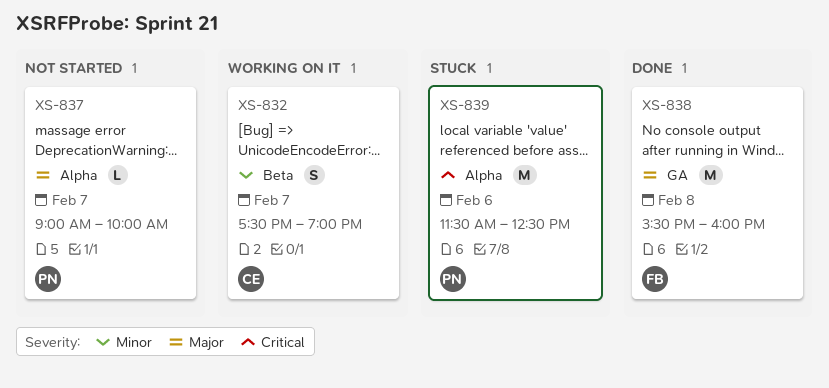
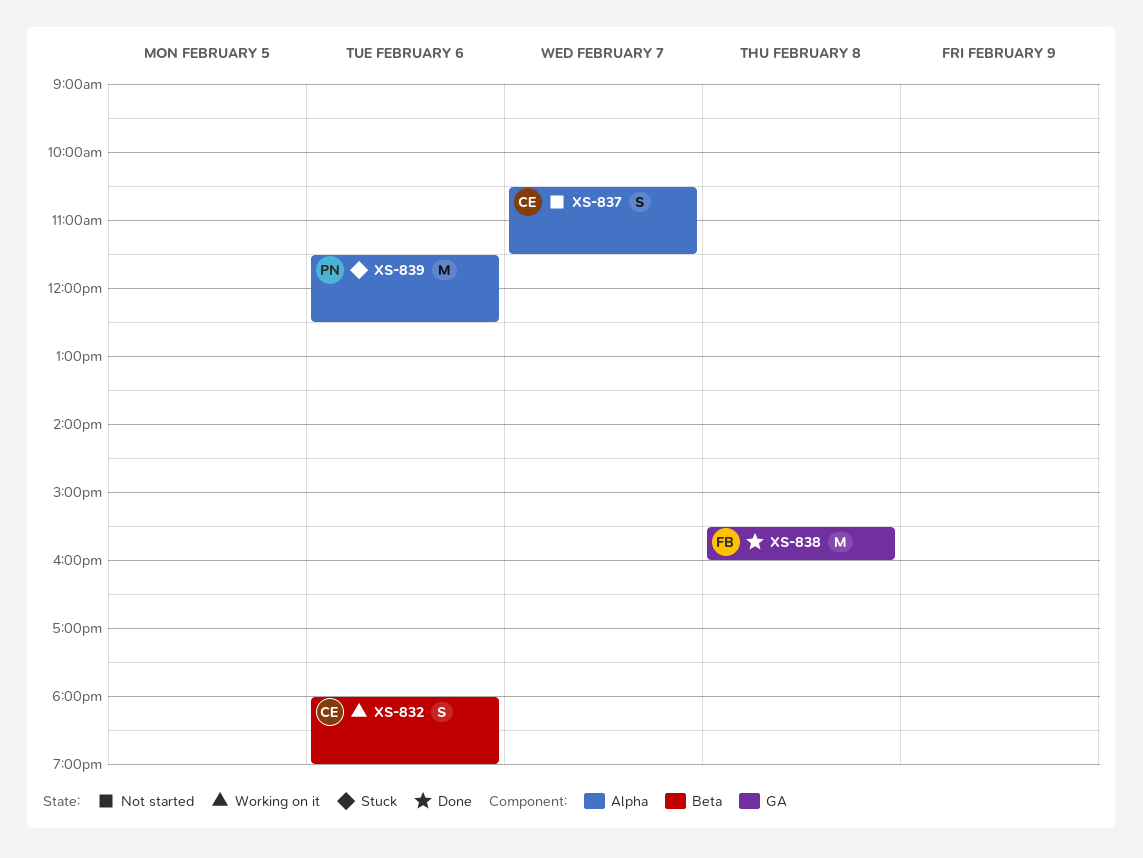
XS-832, day: Feb 7 -> Feb 6
XS-832, begins: 17:30 -> 18:00
XS-837, owner: PN -> CE
XS-837, estimate: L -> S
XS-837, begins: 09:00 -> 10:30
XS-837, ends: 10:00 -> 11:30

